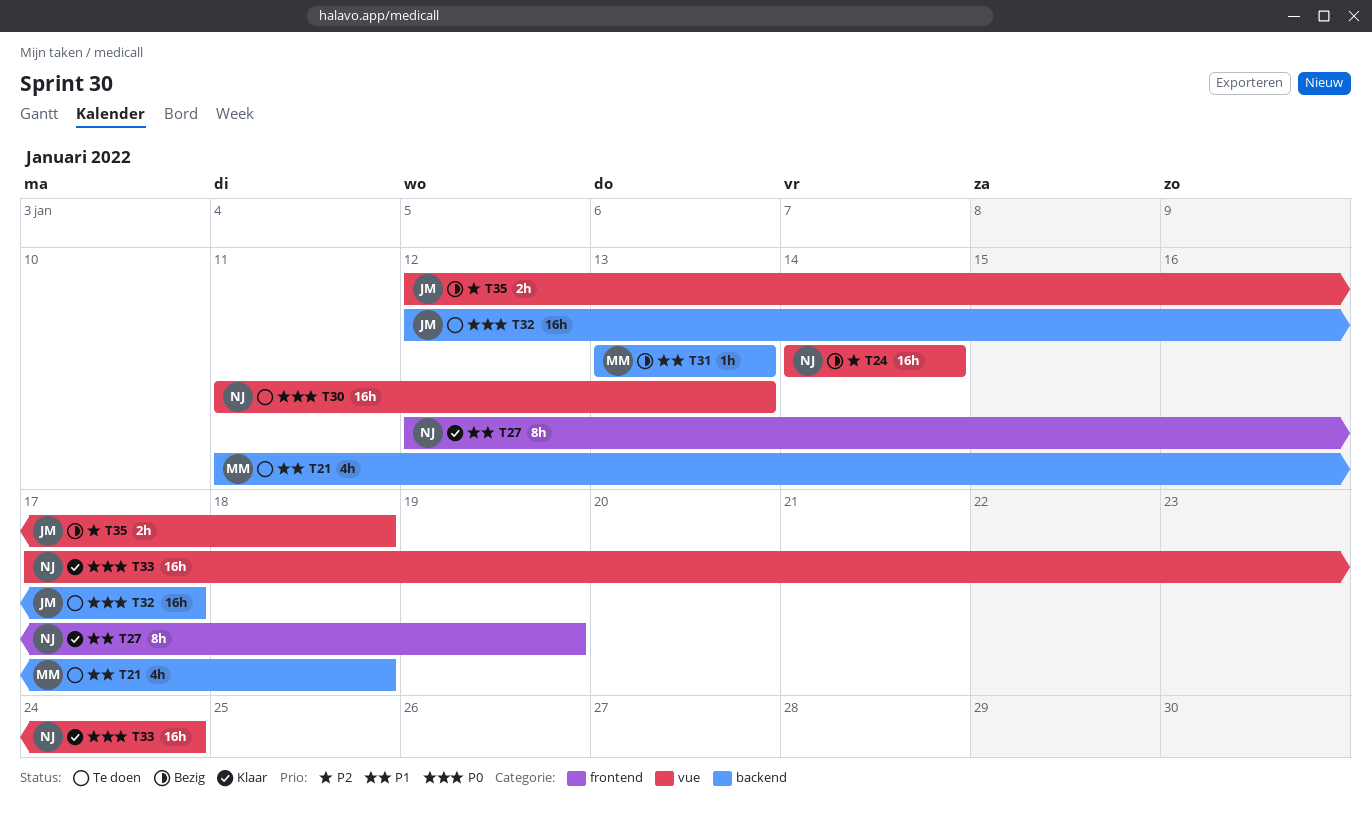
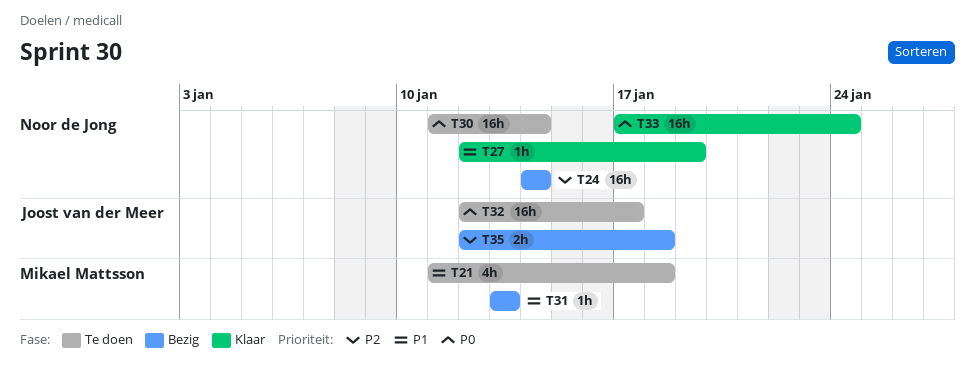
T27, estimate: 8h -> 1h
T30, due: Jan 13 -> Jan 14

